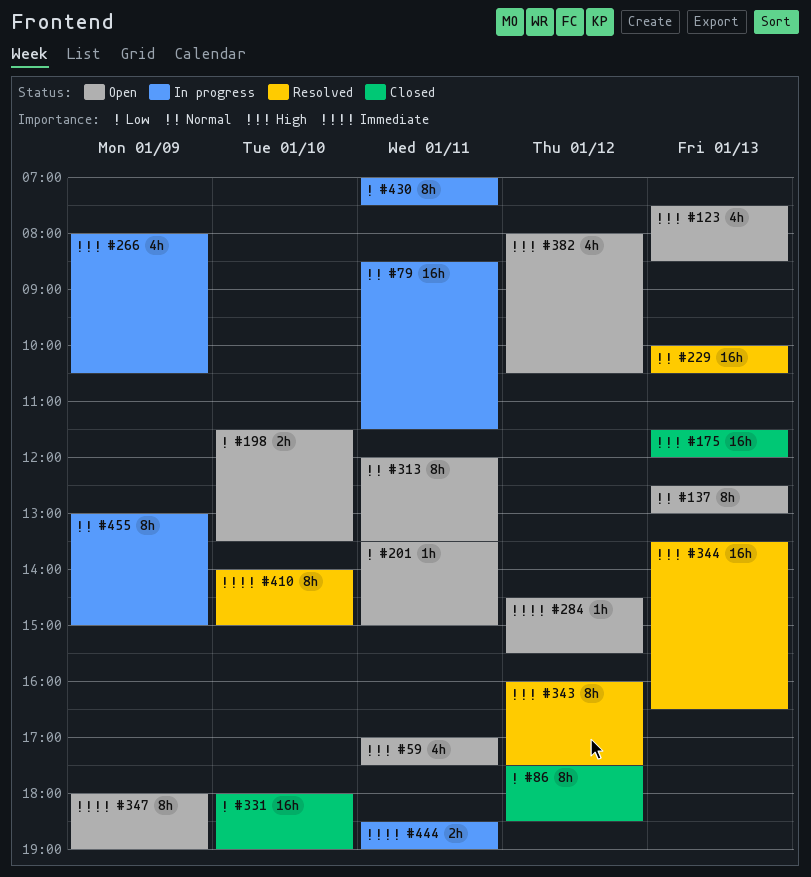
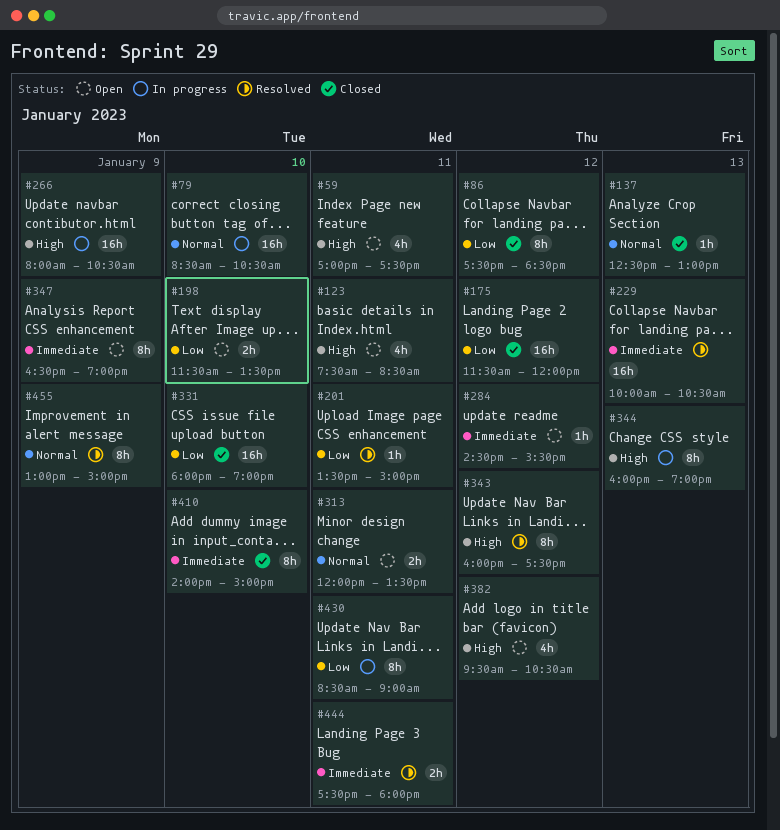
#79, day: Jan 11 -> Jan 10
#79, ends: 11:30 -> 10:30
#123, day: Jan 13 -> Jan 11
#137, status: Open -> Closed
#137, estimate: 8h -> 1h
#175, priority: High -> Low
#175, day: Jan 13 -> Jan 12
#201, status: Open -> Resolved
#229, priority: Normal -> Immediate
#266, estimate: 4h -> 16h
#313, estimate: 8h -> 2h
#344, status: Resolved -> In progress
#344, estimate: 16h -> 8h
#344, begins: 13:30 -> 16:00
#344, ends: 16:30 -> 19:00
#347, begins: 18:00 -> 16:30
#382, begins: 08:00 -> 09:30
#410, status: Resolved -> Closed
#430, begins: 07:00 -> 08:30
#430, ends: 07:30 -> 09:00
#444, status: In progress -> Resolved
#444, begins: 18:30 -> 17:30
#444, ends: 19:00 -> 18:00
#455, status: In progress -> Resolved

